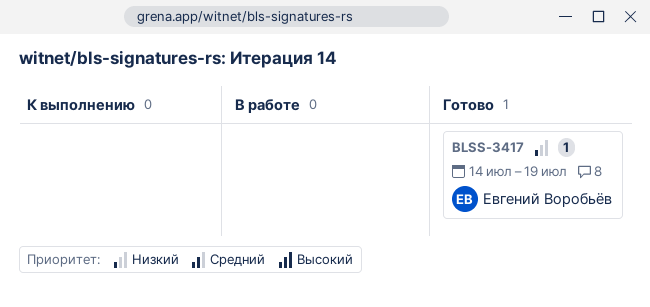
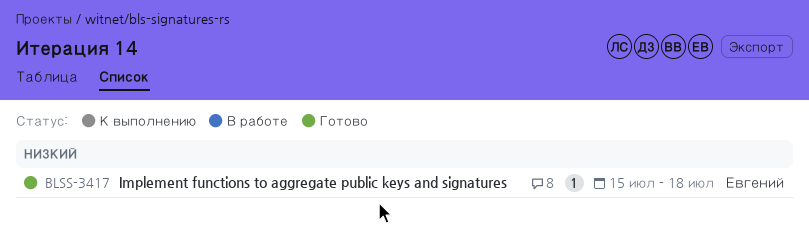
BLSS-3417, start: Jul 14 -> Jul 15
BLSS-3417, due: Jul 19 -> Jul 18

